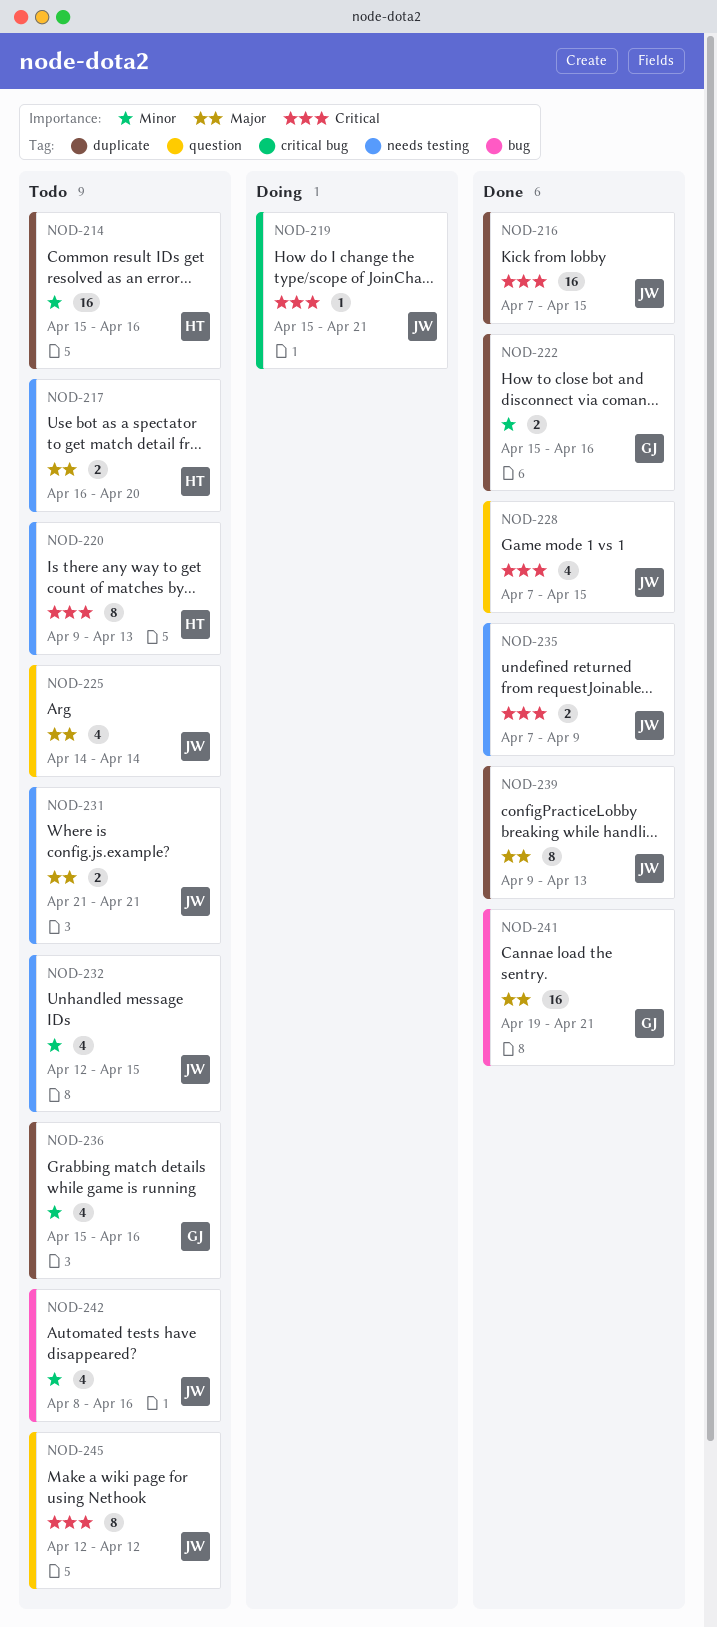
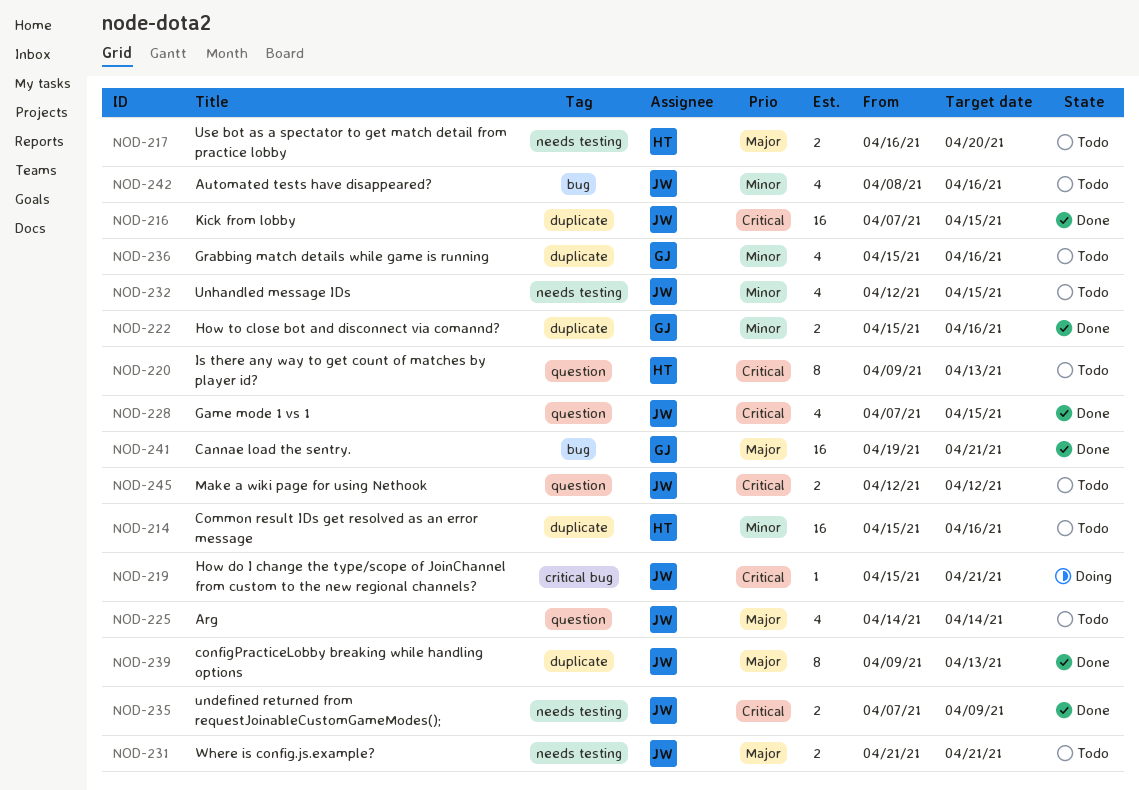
NOD-220, label: needs testing -> question
NOD-245, estimate: 8 -> 2

